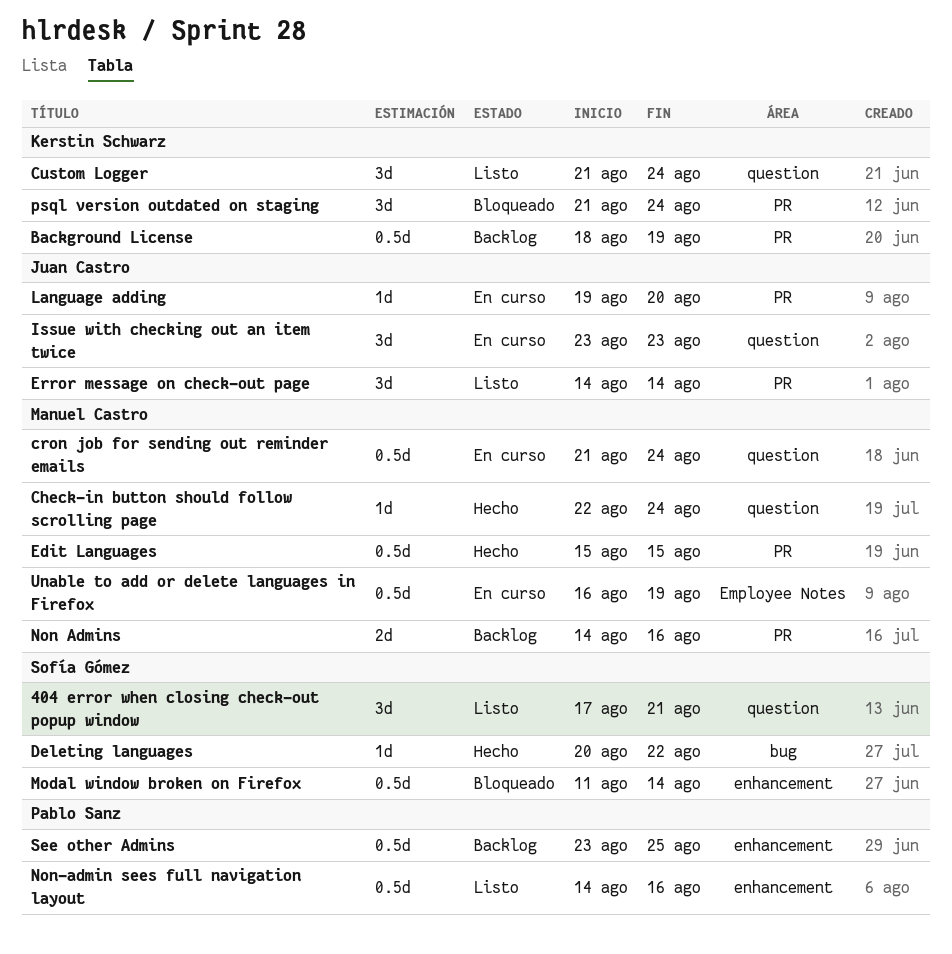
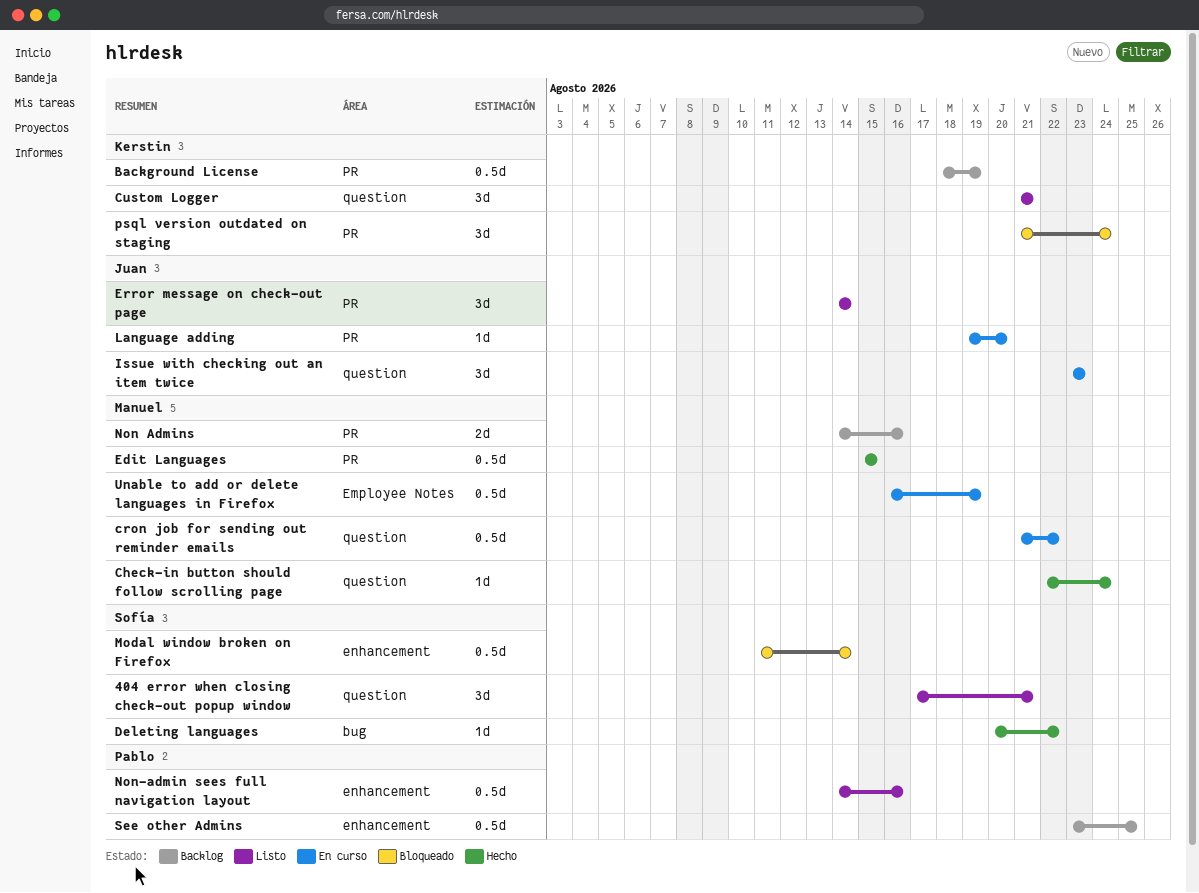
cron job for sending out reminder emails, due: Aug 24 -> Aug 22
Custom Logger, due: Aug 24 -> Aug 21

